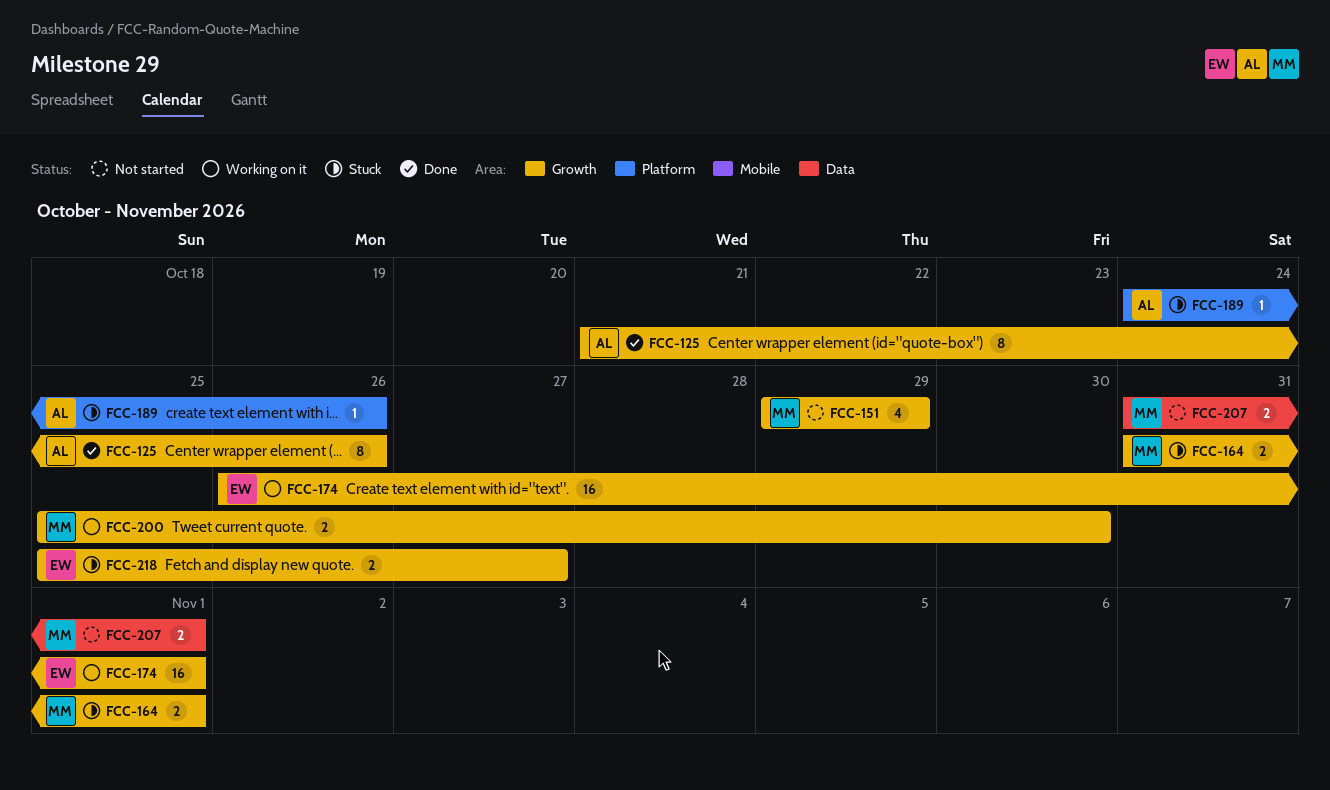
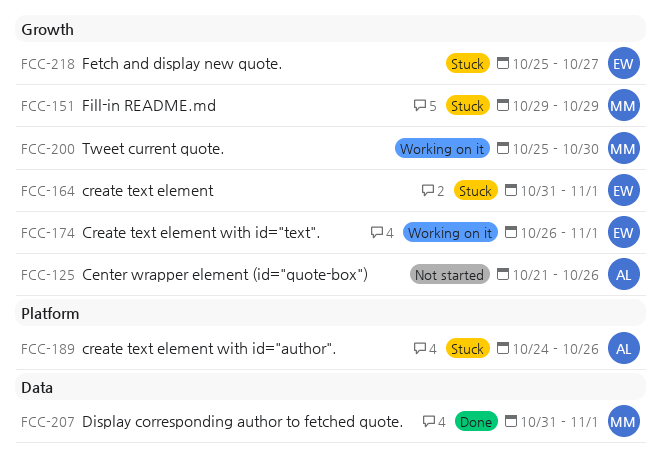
FCC-125, status: Done -> Not started
FCC-151, status: Not started -> Stuck
FCC-164, owner: MM -> EW
FCC-207, status: Not started -> Done

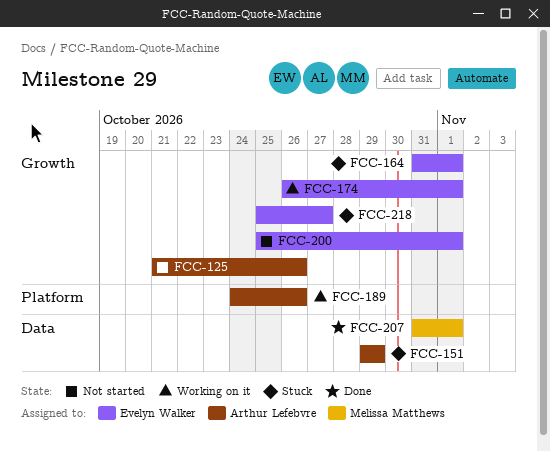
FCC-151, owner: Melissa Matthews -> Arthur Lefebvre
FCC-151, label: Growth -> Data
FCC-189, status: Stuck -> Working on it
FCC-200, status: Working on it -> Not started
FCC-200, owner: Melissa Matthews -> Evelyn Walker
FCC-200, due: Oct 30 -> Nov 1

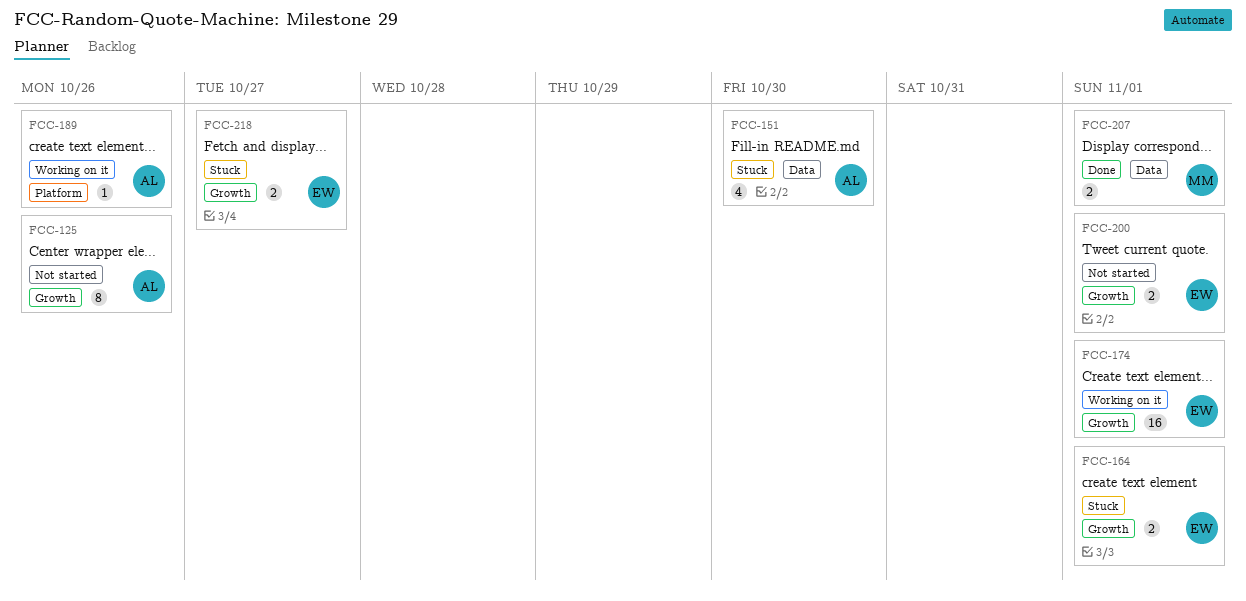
FCC-151, due: Oct 29 -> Oct 30

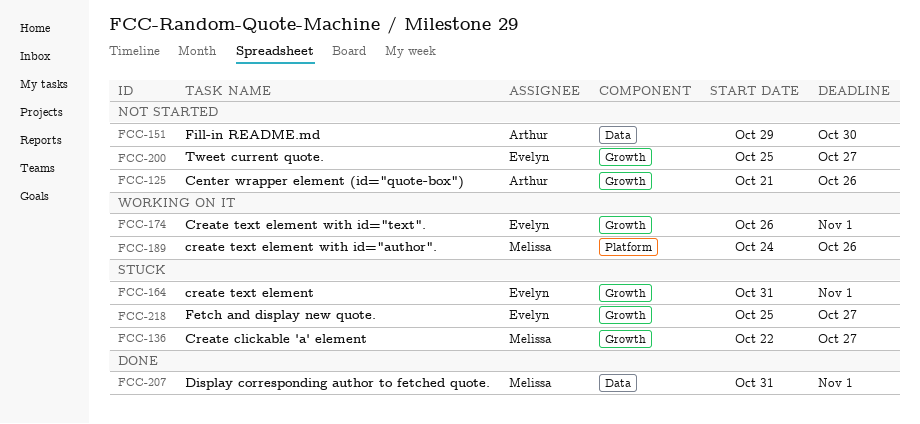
FCC-136: none -> present
FCC-151, status: Stuck -> Not started
FCC-189, owner: Arthur -> Melissa
FCC-200, due: Nov 1 -> Oct 27

